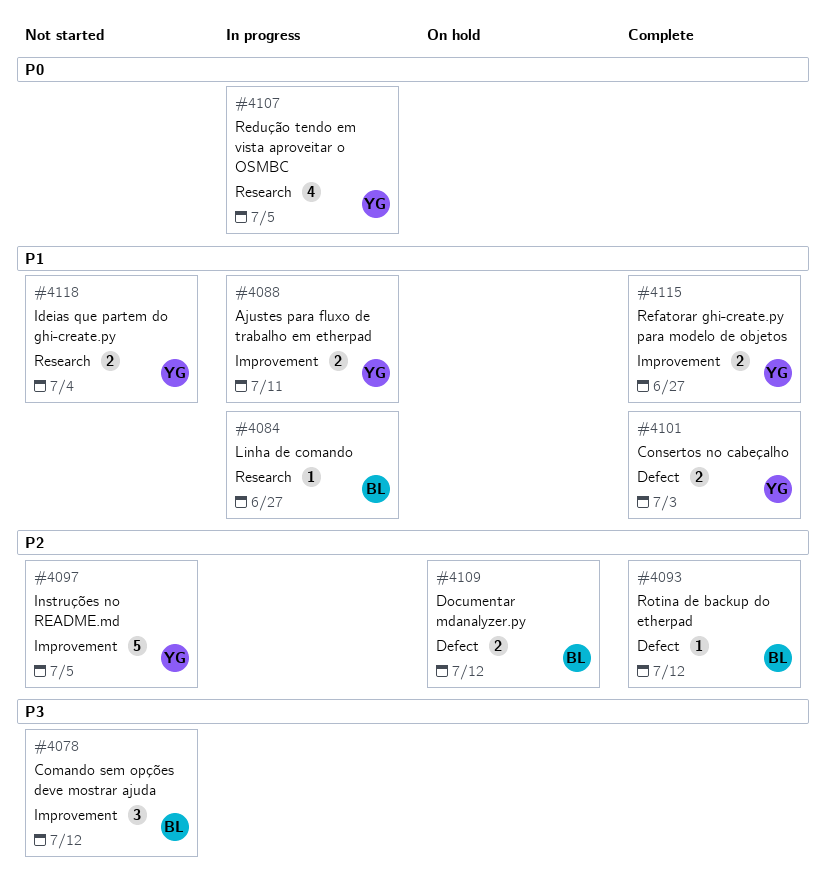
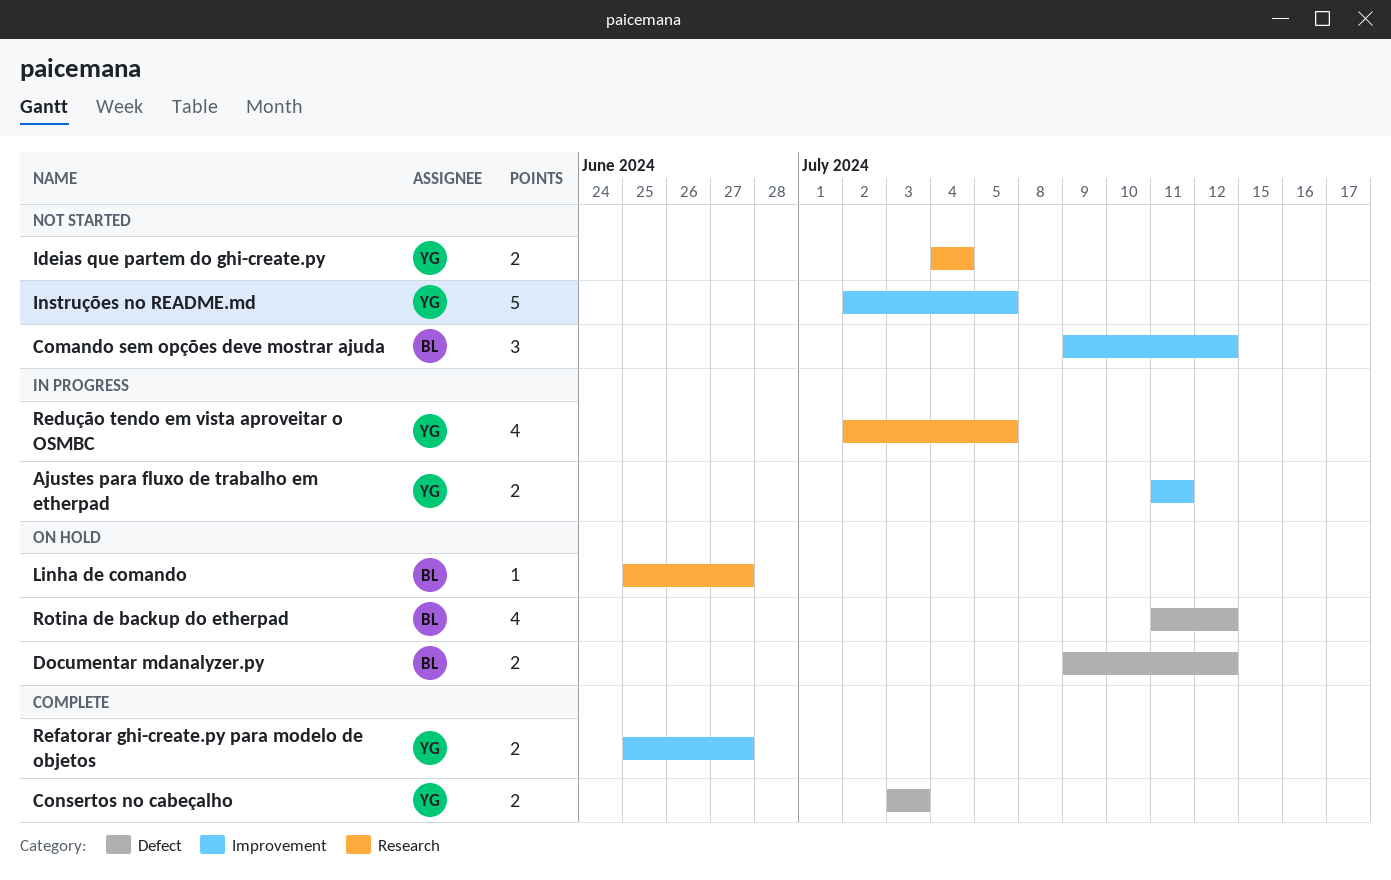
Linha de comando, status: In progress -> On hold
Rotina de backup do etherpad, status: Complete -> On hold
Rotina de backup do etherpad, estimate: 1 -> 4

